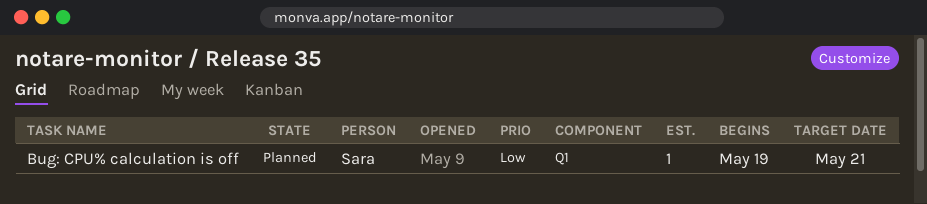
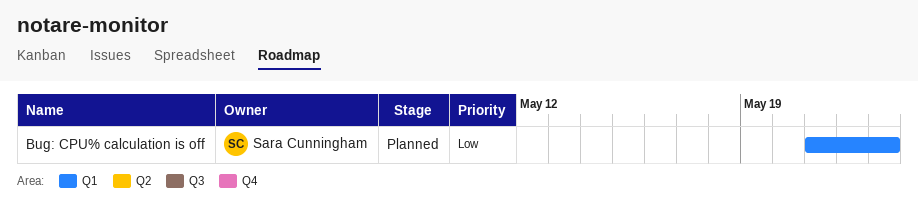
Bug: CPU% calculation is off, start: May 19 -> May 21
Bug: CPU% calculation is off, due: May 21 -> May 23

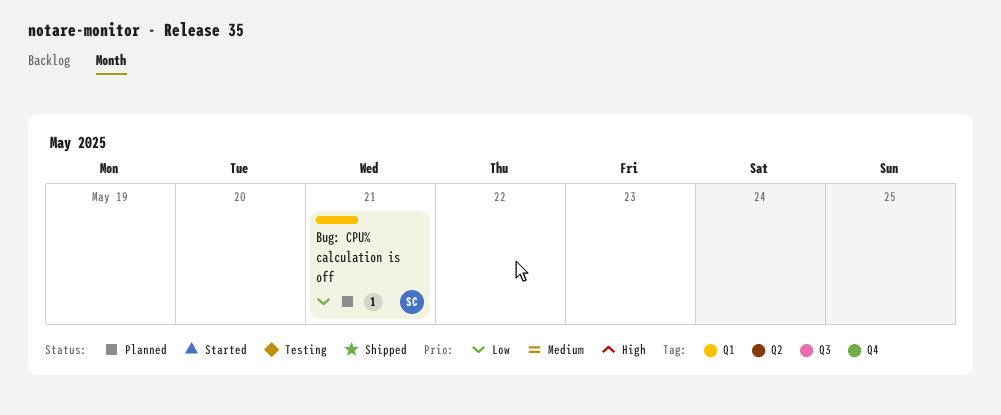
Bug: CPU% calculation is off, due: May 23 -> May 21

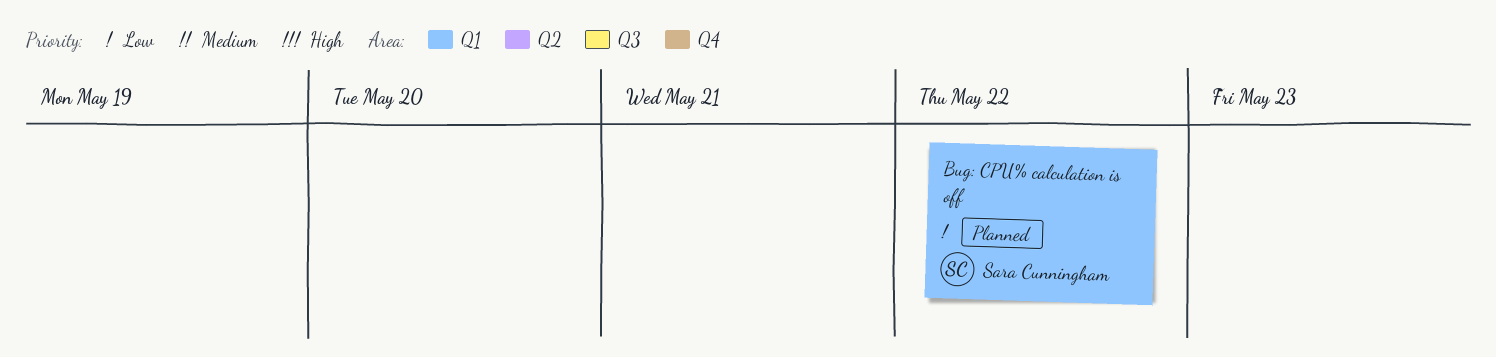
Bug: CPU% calculation is off, due: May 21 -> May 22

